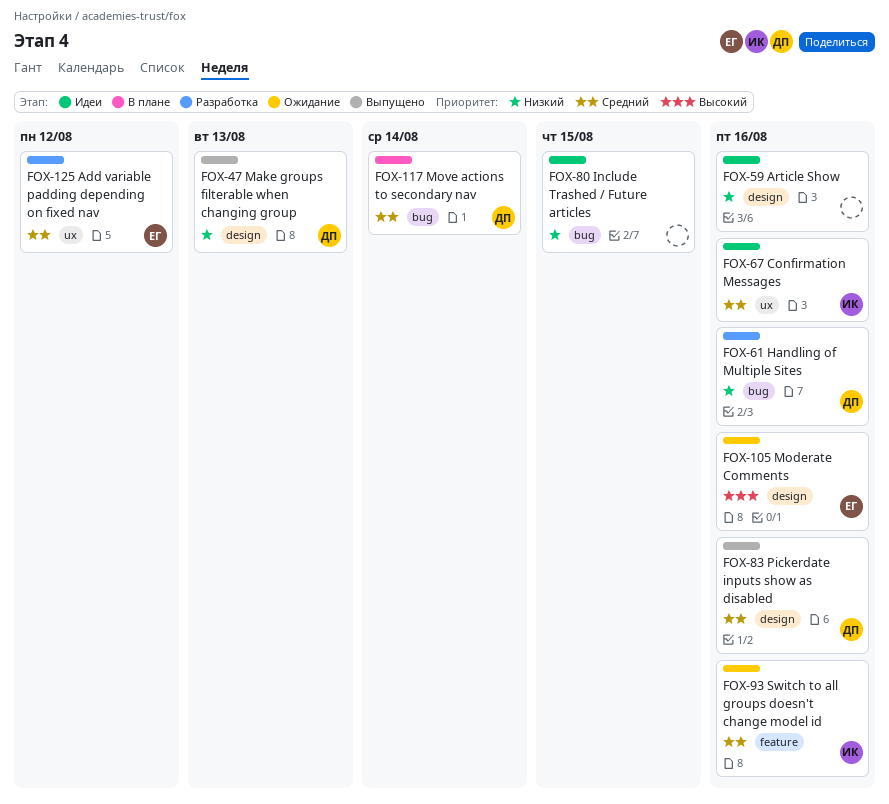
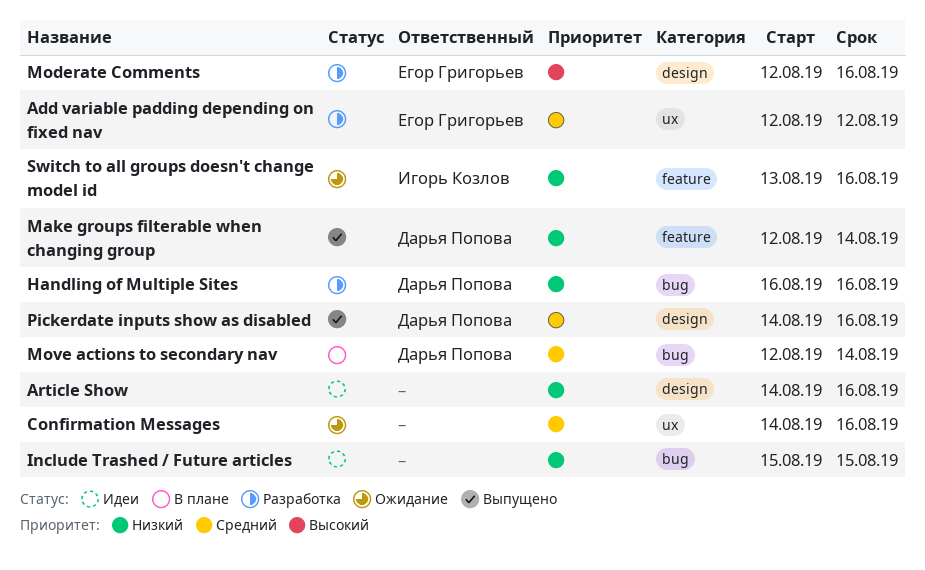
Confirmation Messages, status: Идеи -> Ожидание
Confirmation Messages, owner: Игорь Козлов -> none
Make groups filterable when changing group, label: design -> feature
Make groups filterable when changing group, due: Aug 13 -> Aug 14
Moderate Comments, status: Ожидание -> Разработка
Switch to all groups doesn't change model id, priority: Средний -> Низкий

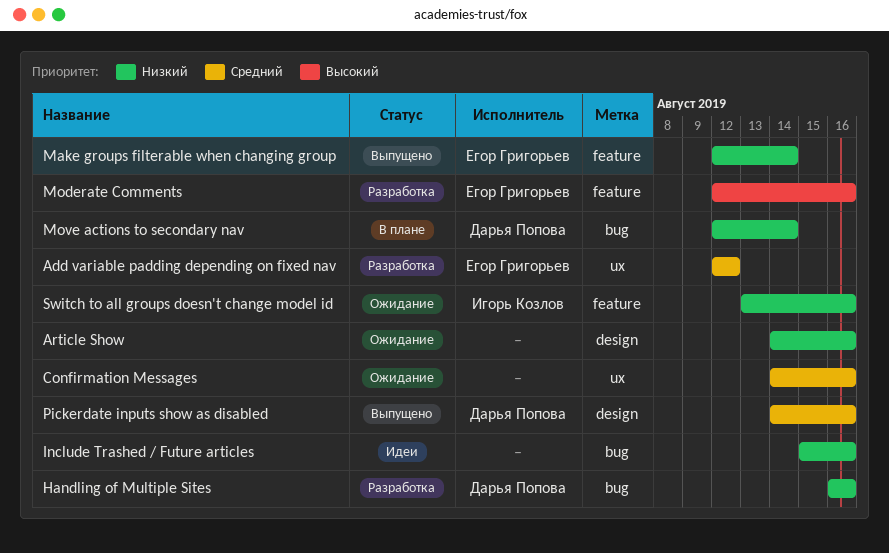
Article Show, status: Идеи -> Ожидание
Include Trashed / Future articles, due: Aug 15 -> Aug 16
Make groups filterable when changing group, owner: Дарья Попова -> Егор Григорьев
Moderate Comments, label: design -> feature
Move actions to secondary nav, priority: Средний -> Низкий

